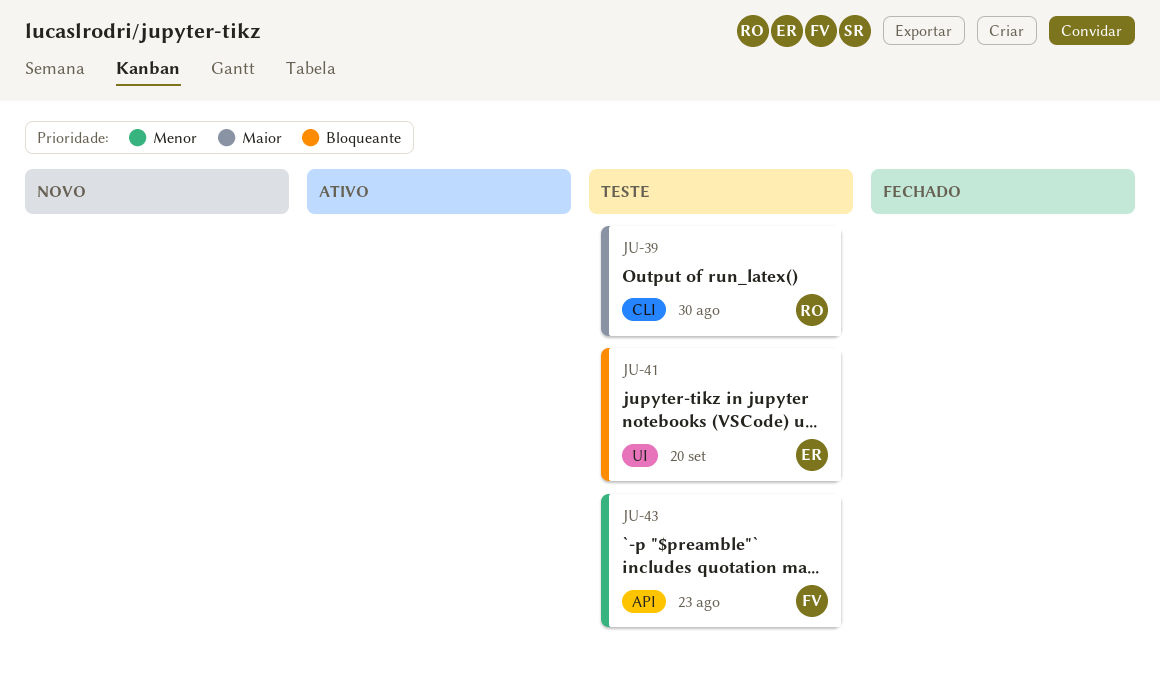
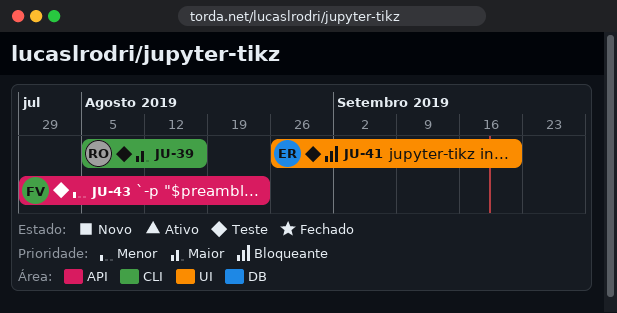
JU-39, due: Aug 30 -> Aug 16

